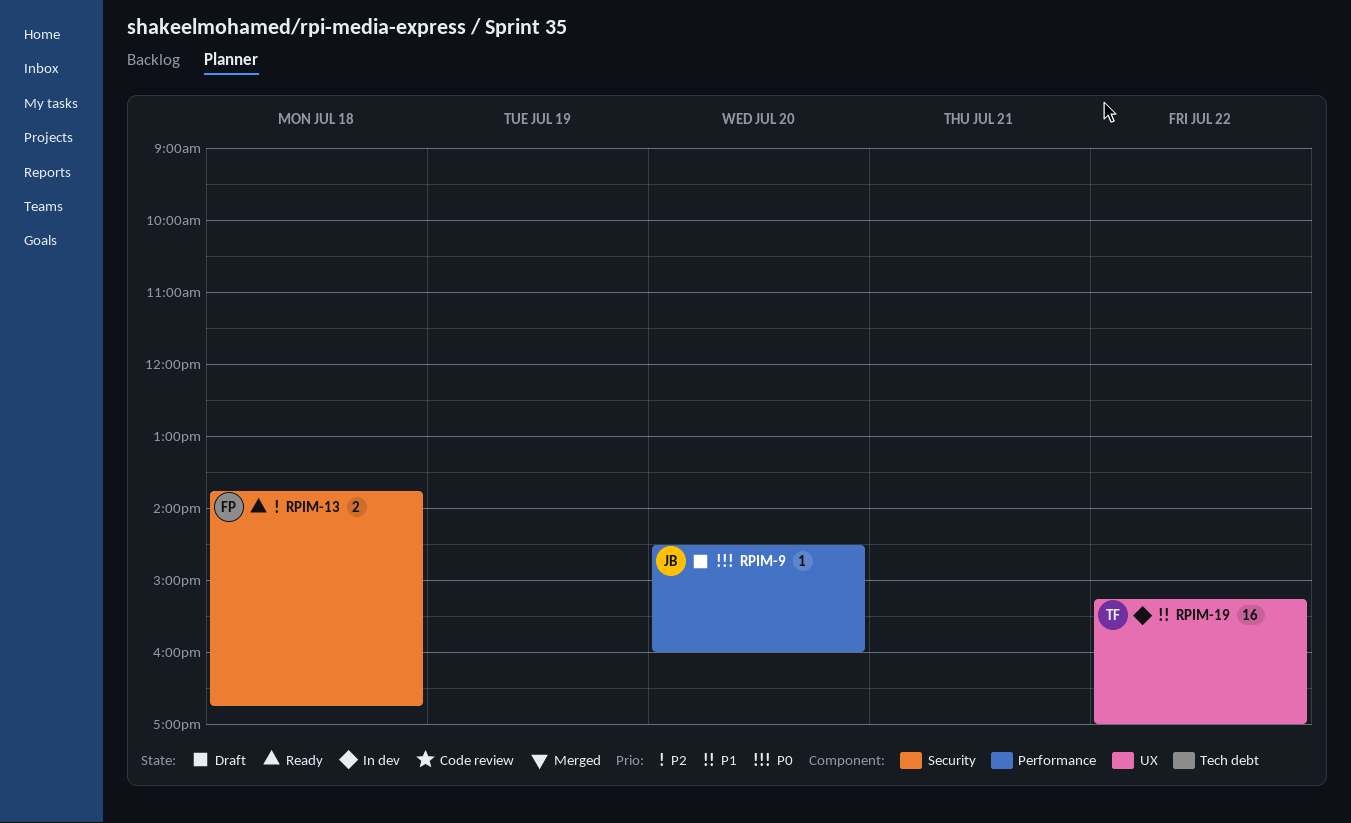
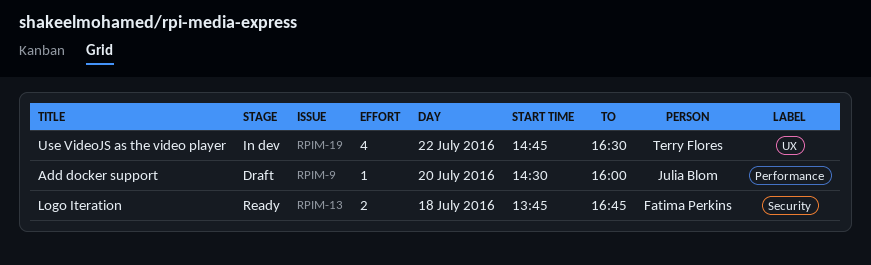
RPIM-19, estimate: 16 -> 4
RPIM-19, begins: 15:15 -> 14:45
RPIM-19, ends: 17:00 -> 16:30

